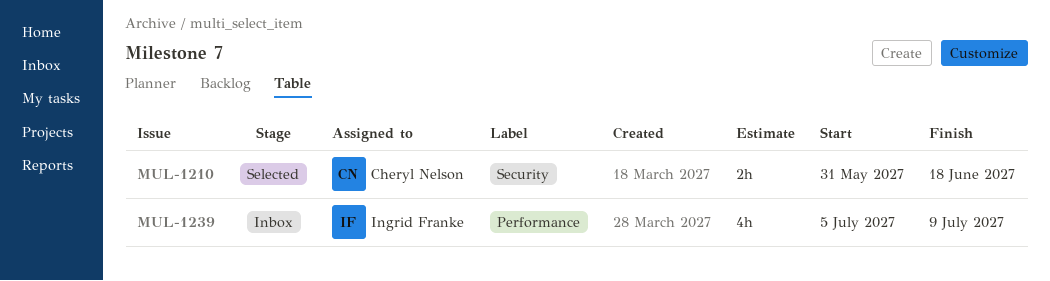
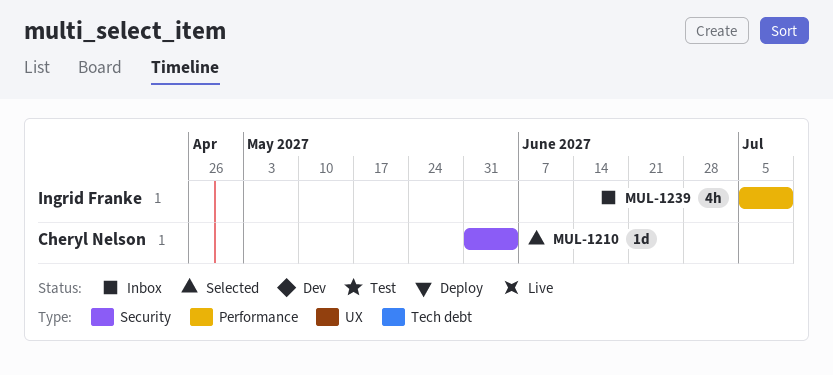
MUL-1210, estimate: 2h -> 1d
MUL-1210, due: Jun 18 -> Jun 4

